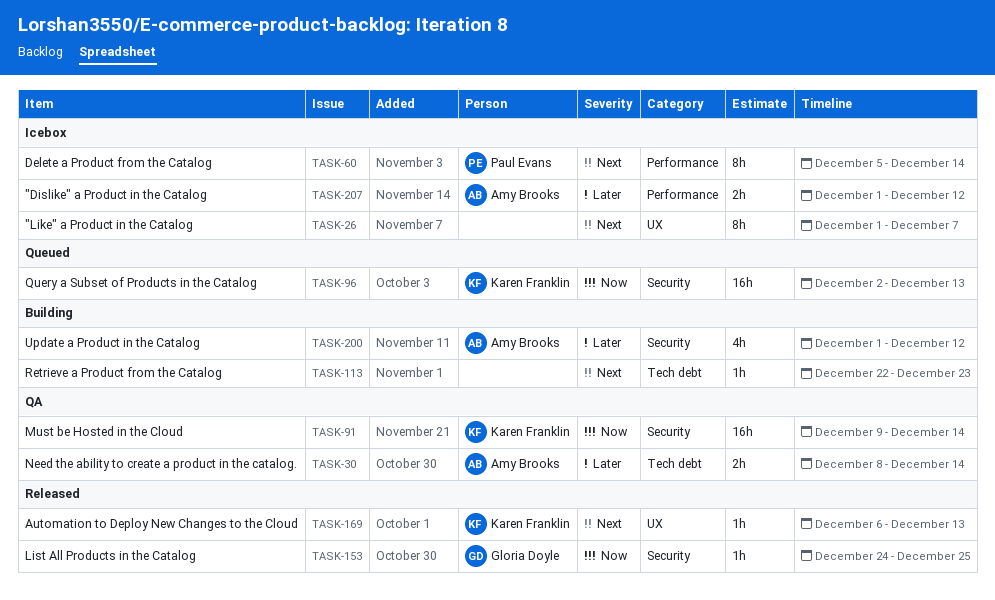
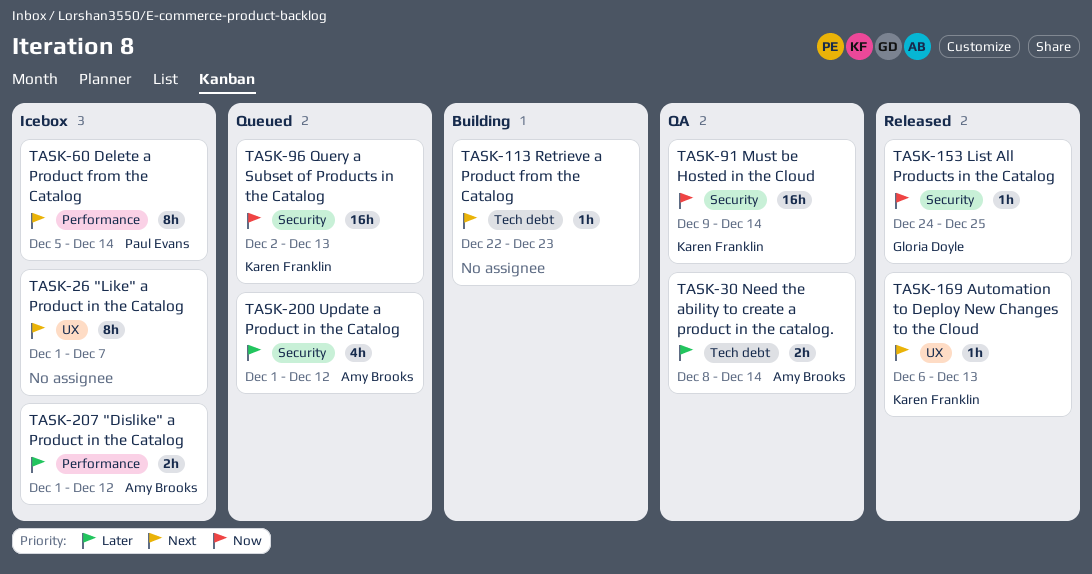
TASK-200, status: Building -> Queued

